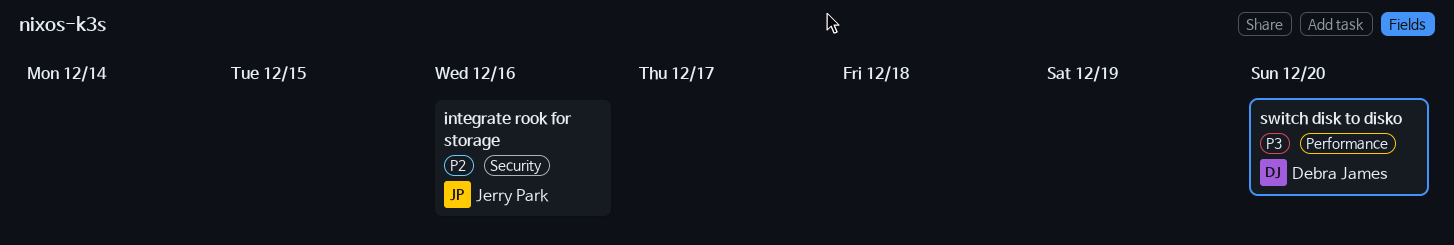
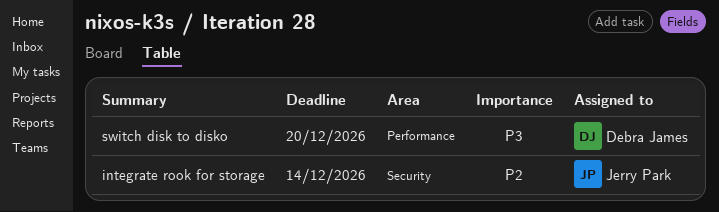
integrate rook for storage, due: Dec 16 -> Dec 14

